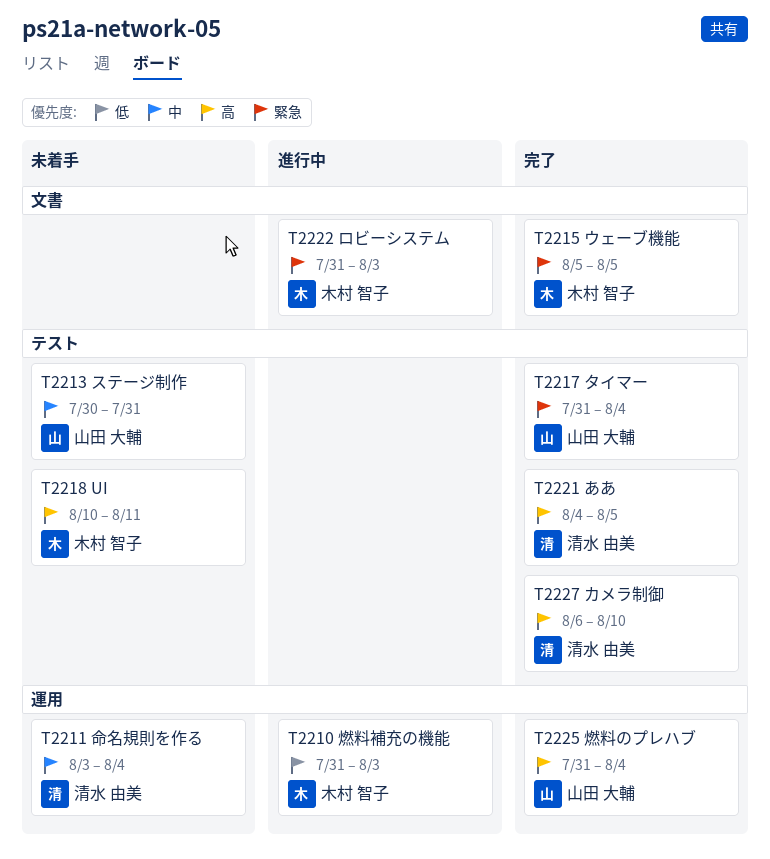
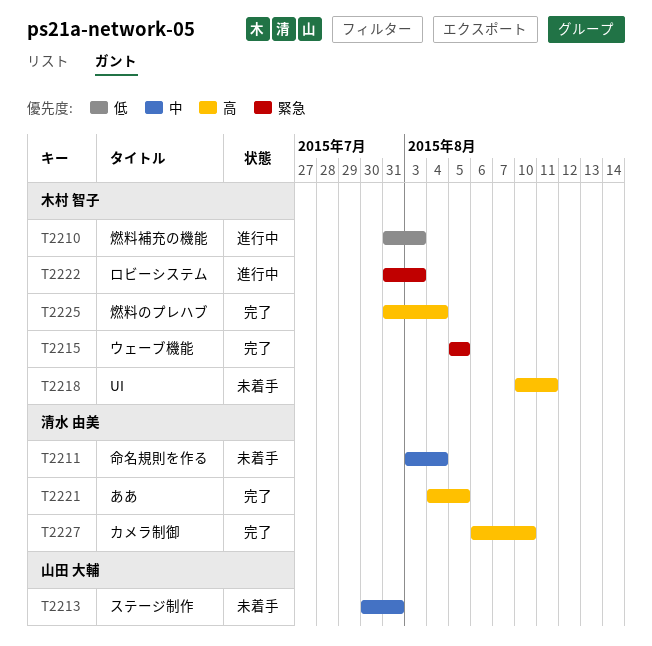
T2217: present -> none
T2225, owner: 山田 大輔 -> 木村 智子

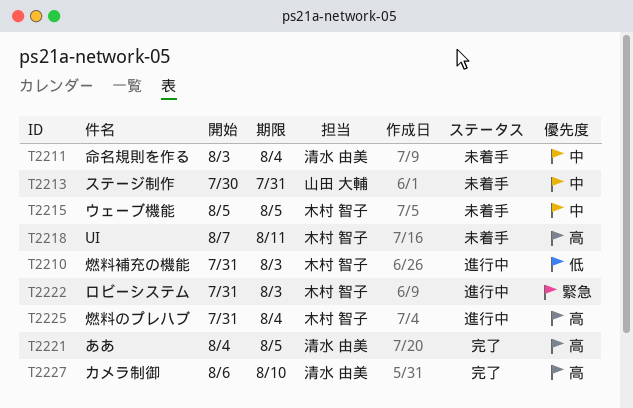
T2215, status: 完了 -> 未着手
T2215, priority: 緊急 -> 中
T2218, start: Aug 10 -> Aug 7
T2225, status: 完了 -> 進行中

